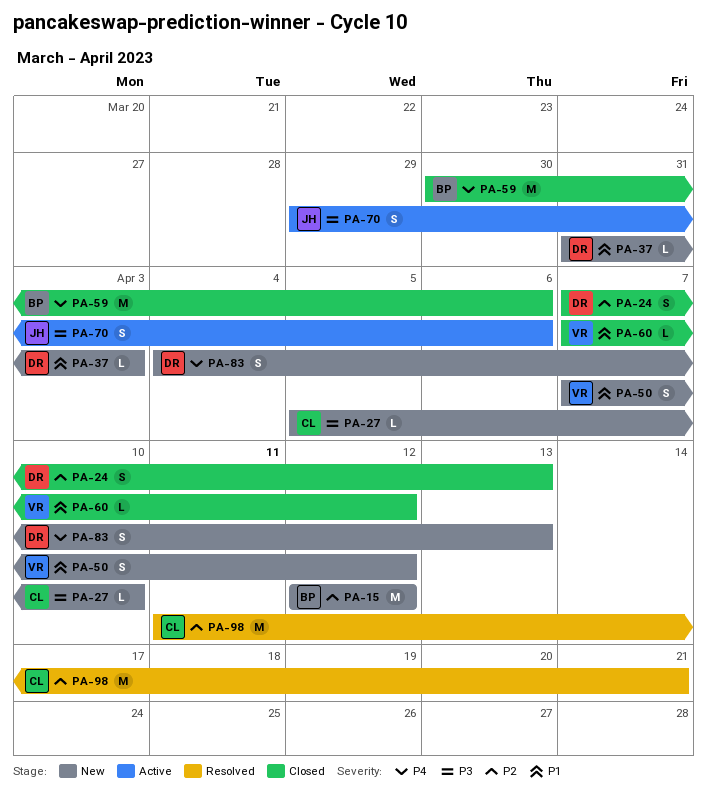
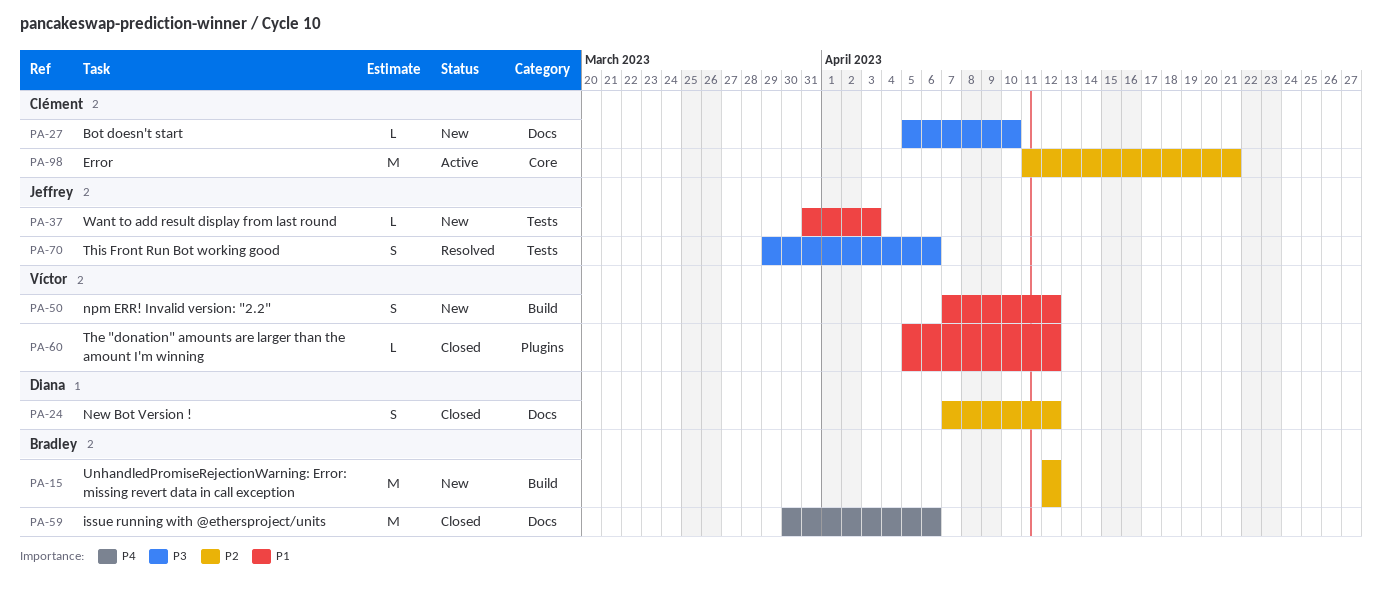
PA-24, due: Apr 13 -> Apr 12
PA-37, owner: Diana -> Jeffrey
PA-60, start: Apr 7 -> Apr 5
PA-70, status: Active -> Resolved
PA-83: present -> none
PA-98, status: Resolved -> Active

